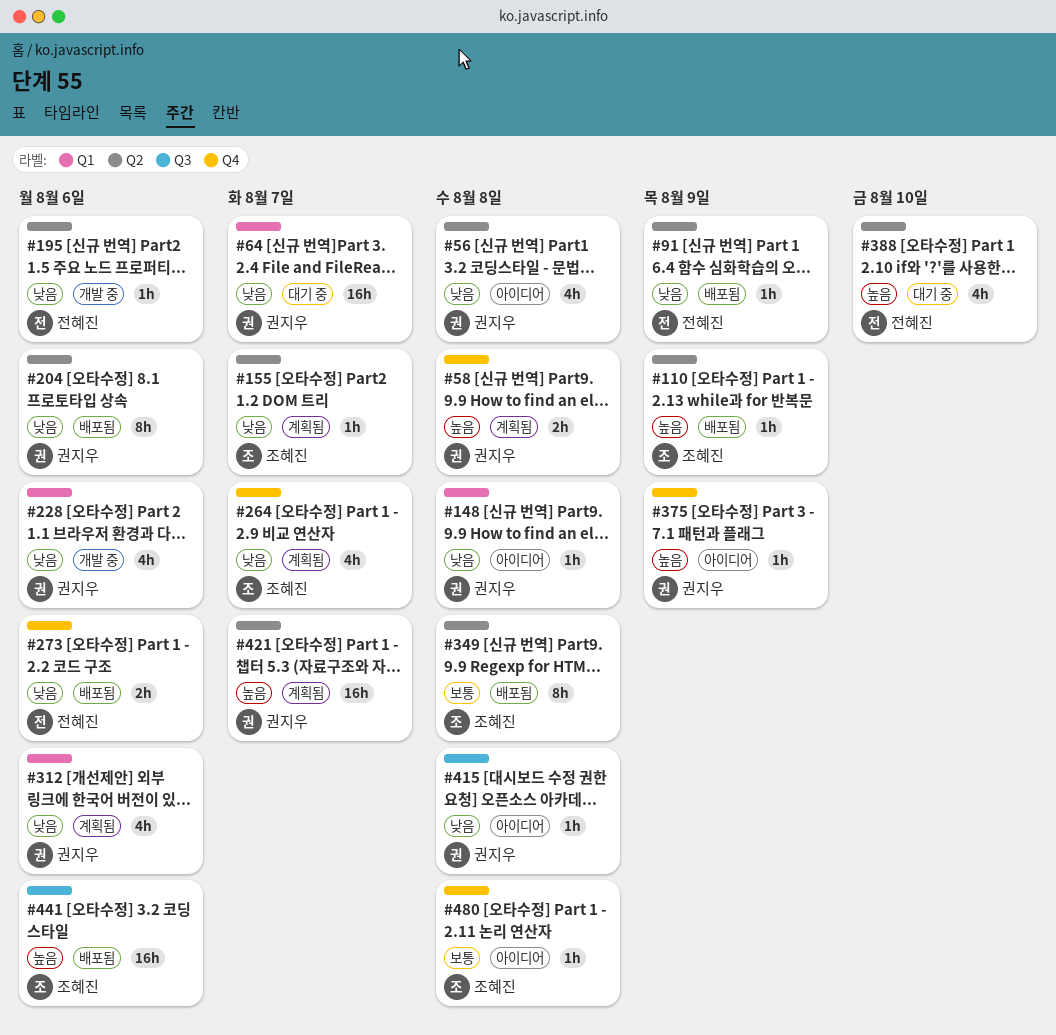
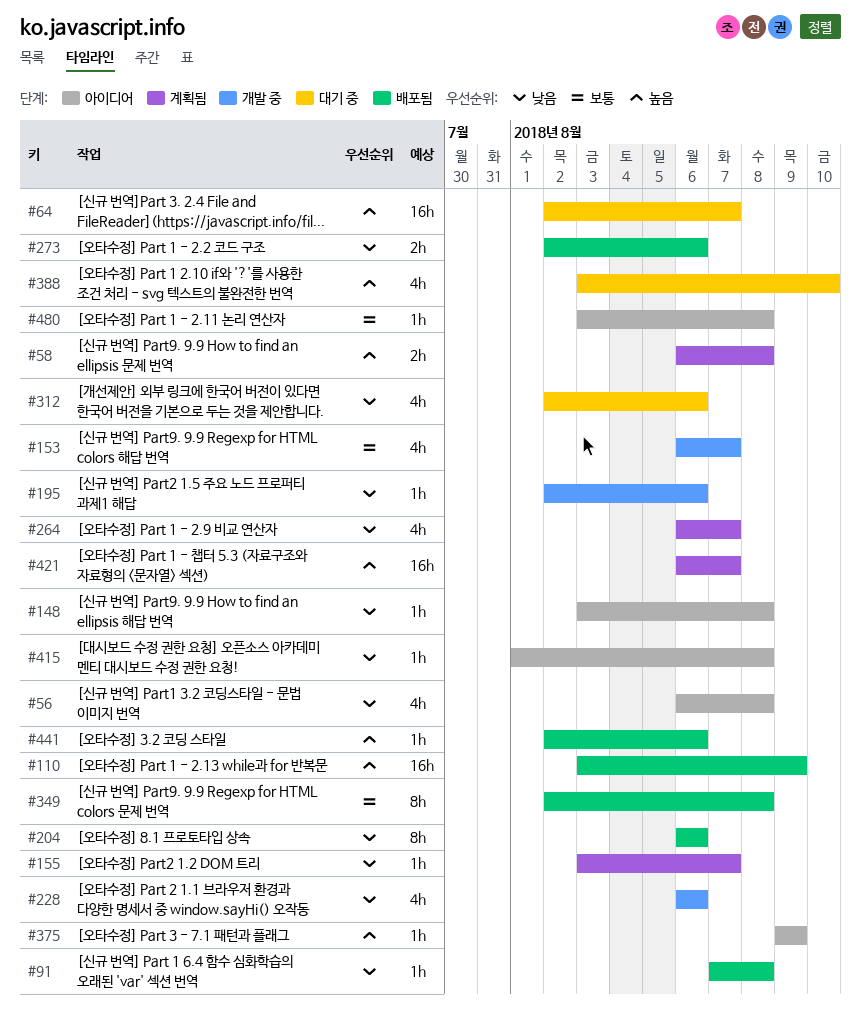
#64, priority: 낮음 -> 높음
#91, due: Aug 9 -> Aug 8
#110, estimate: 1h -> 16h
#153: none -> present
#312, status: 계획됨 -> 대기 중
#441, estimate: 16h -> 1h

